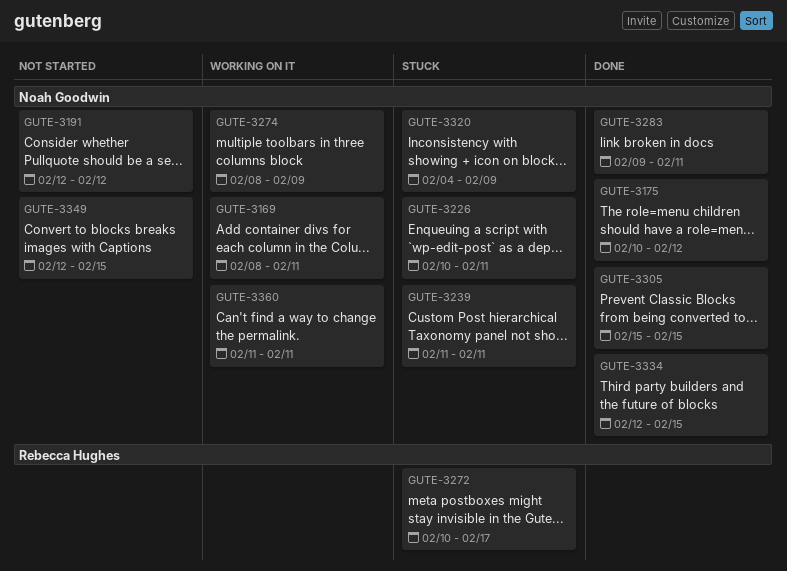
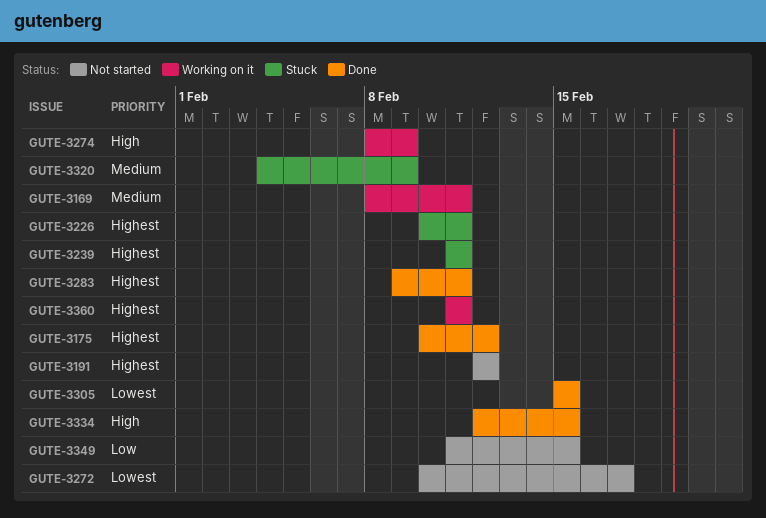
GUTE-3272, status: Stuck -> Not started
GUTE-3349, start: Feb 12 -> Feb 11

